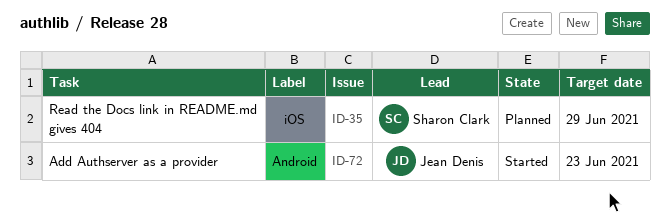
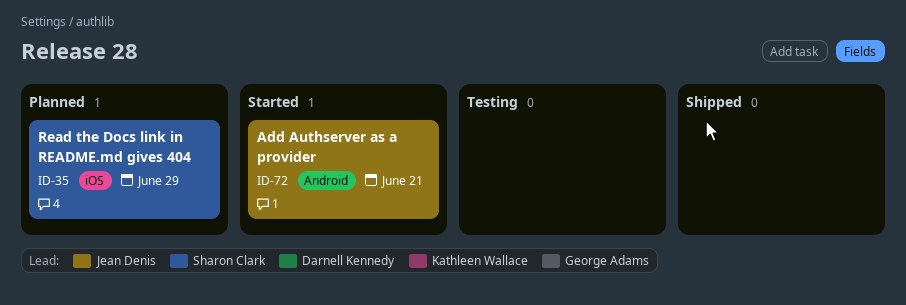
ID-72, due: Jun 23 -> Jun 21

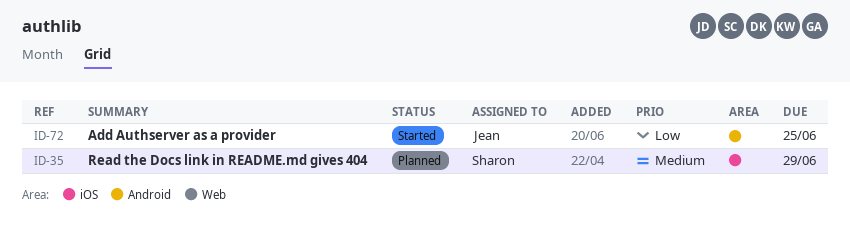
ID-72, due: Jun 21 -> Jun 25

